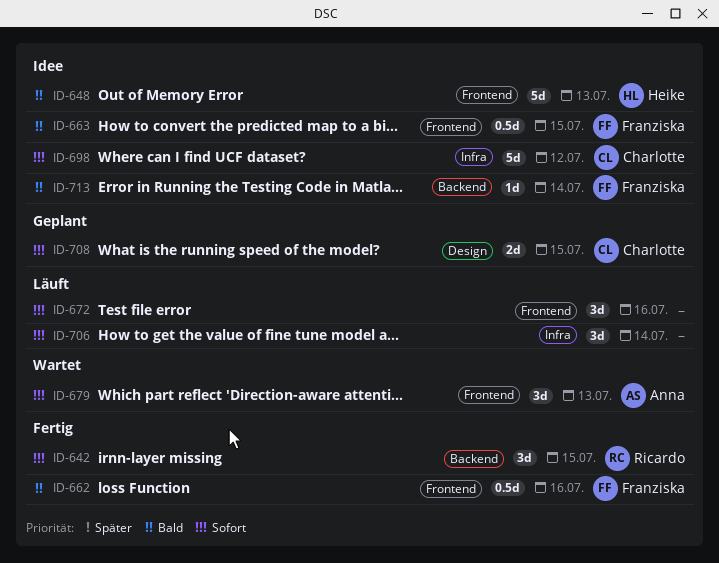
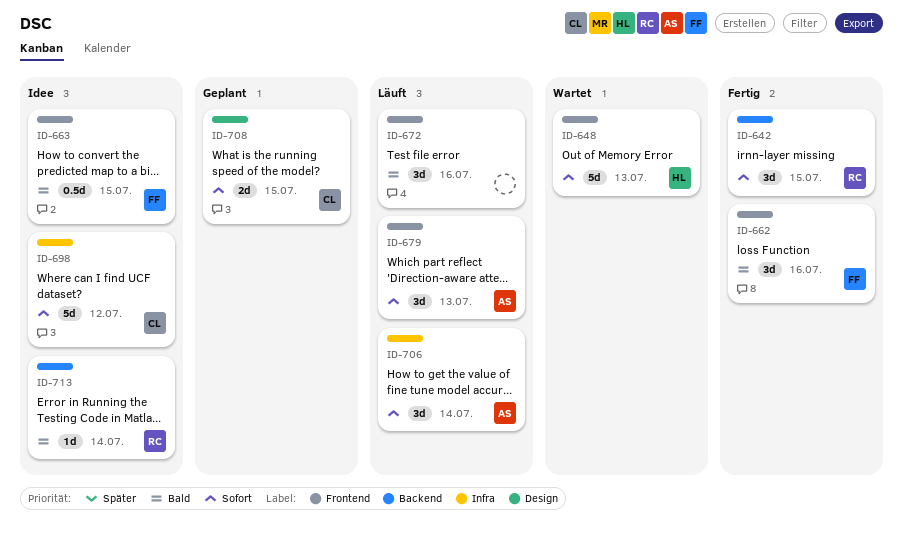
ID-648, status: Idee -> Wartet
ID-648, priority: Bald -> Sofort
ID-662, estimate: 0.5d -> 3d
ID-672, priority: Sofort -> Bald
ID-679, status: Wartet -> Läuft
ID-706, owner: none -> Anna
ID-713, owner: Franziska -> Ricardo

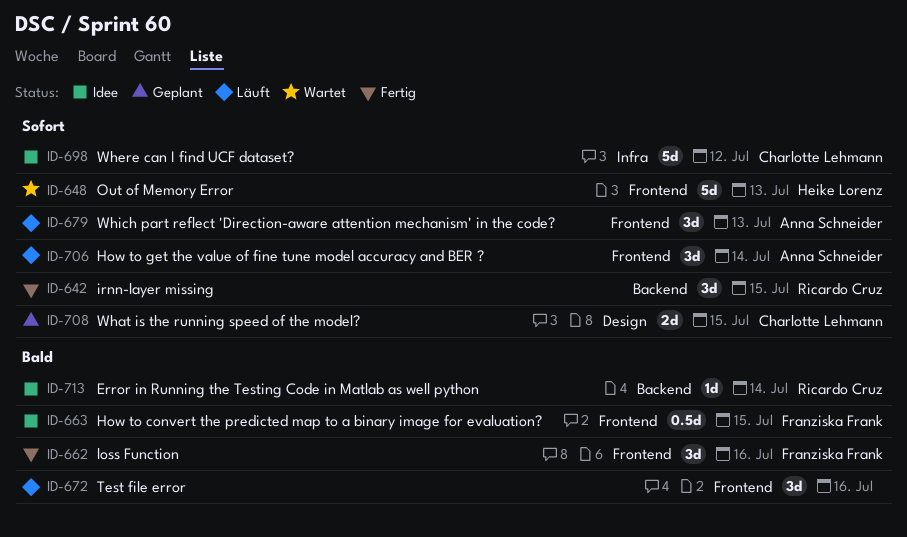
ID-706, label: Infra -> Frontend

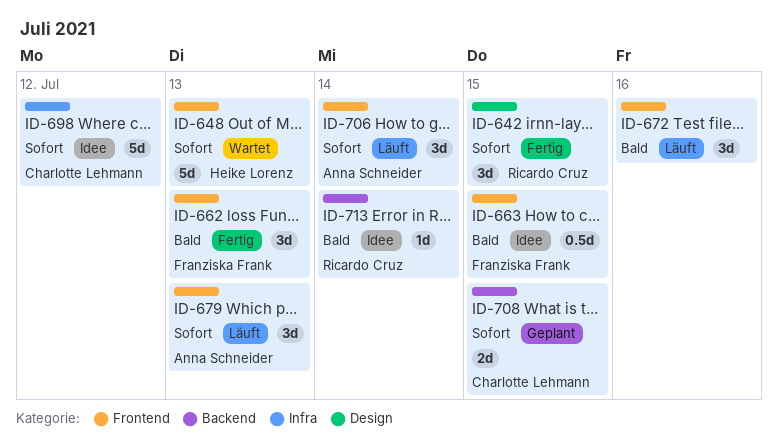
ID-642, label: Backend -> Design
ID-662, due: Jul 16 -> Jul 13
ID-708, label: Design -> Backend

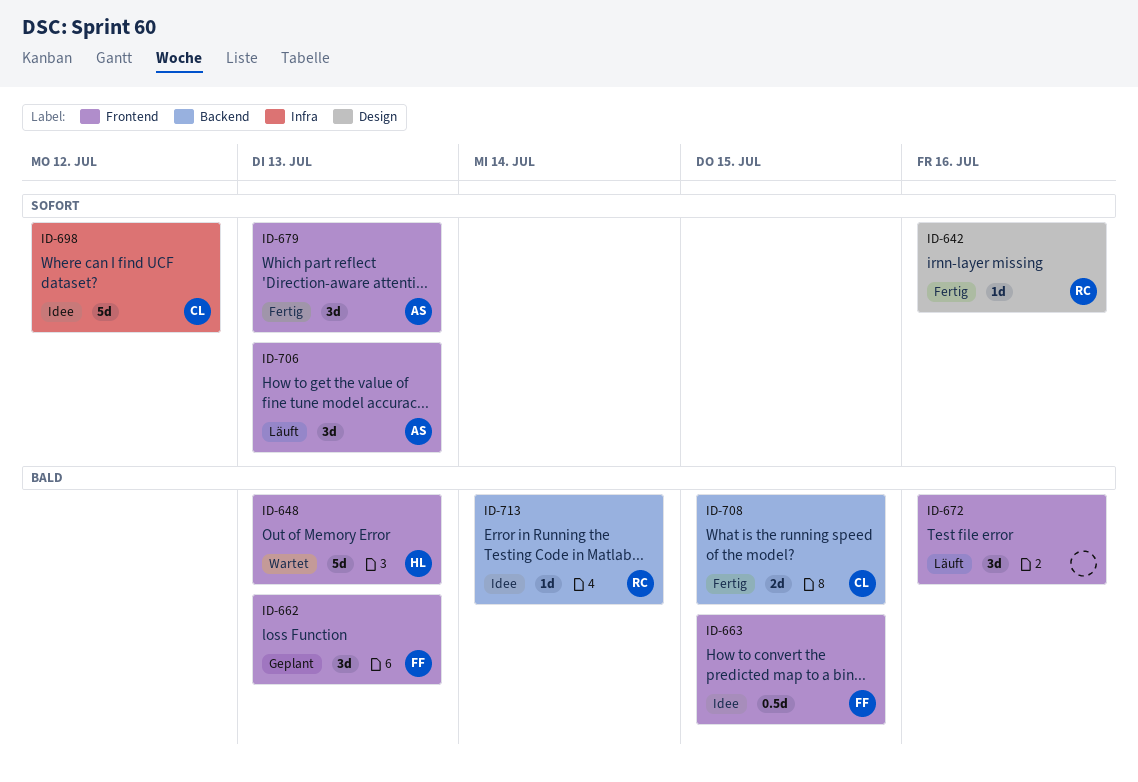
ID-642, estimate: 3d -> 1d
ID-642, due: Jul 15 -> Jul 16
ID-648, priority: Sofort -> Bald
ID-662, status: Fertig -> Geplant
ID-679, status: Läuft -> Fertig
ID-706, due: Jul 14 -> Jul 13
ID-708, status: Geplant -> Fertig
ID-708, priority: Sofort -> Bald

